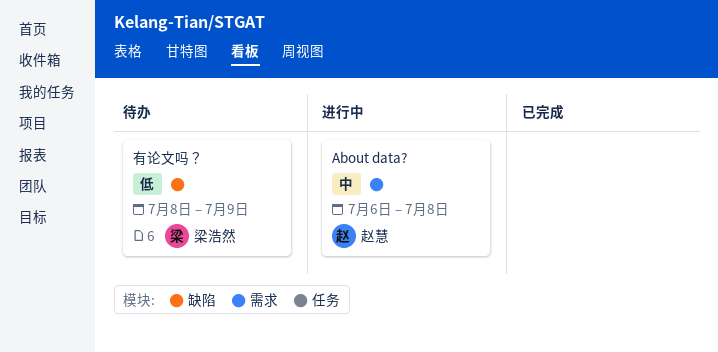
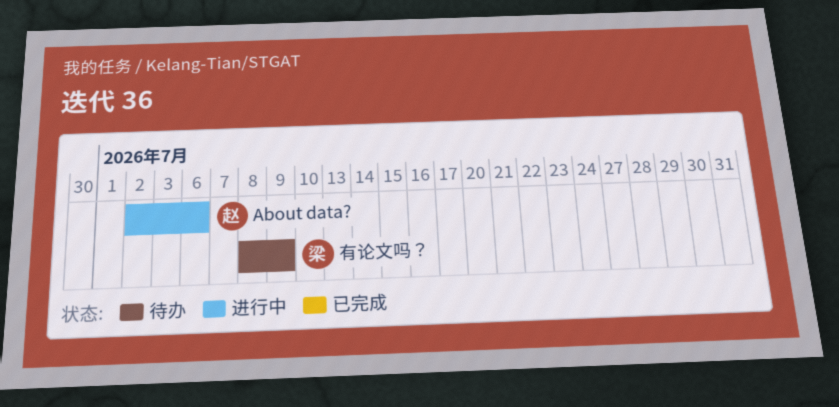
About data?, start: Jul 6 -> Jul 2
About data?, due: Jul 8 -> Jul 6

